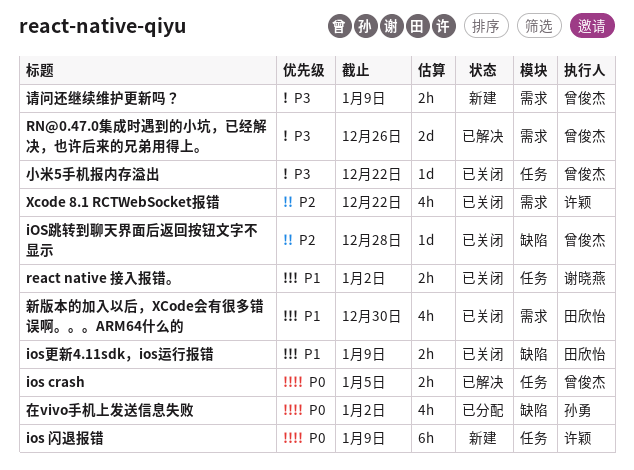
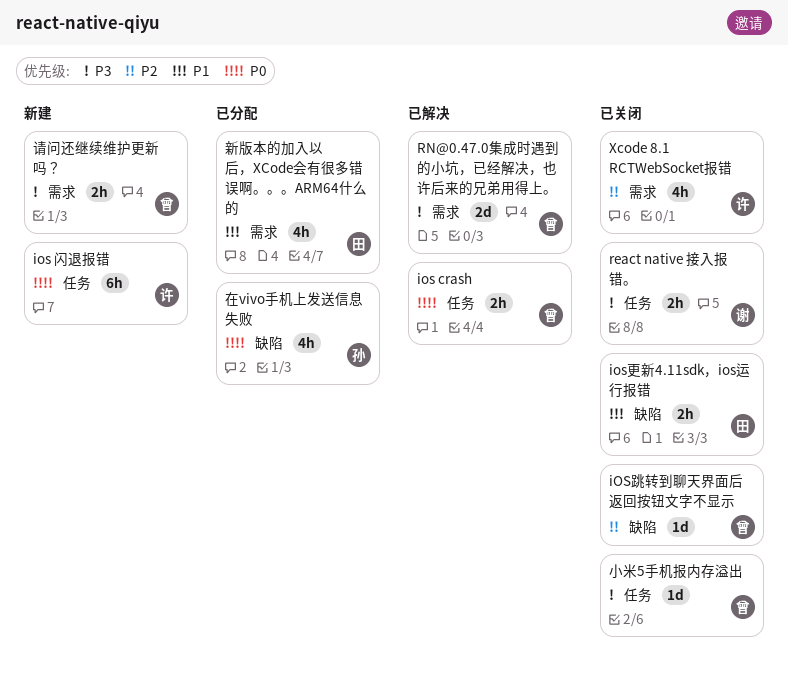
react native 接入报错。, priority: P1 -> P3
新版本的加入以后，XCode会有很多错误啊。。。ARM64什么的, status: 已关闭 -> 已分配

